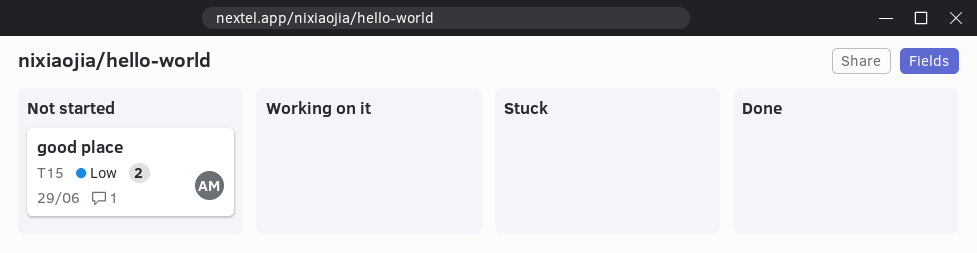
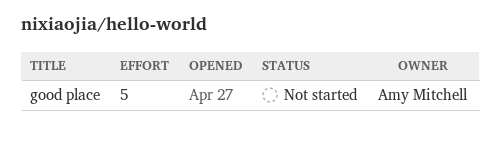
good place, estimate: 2 -> 5

